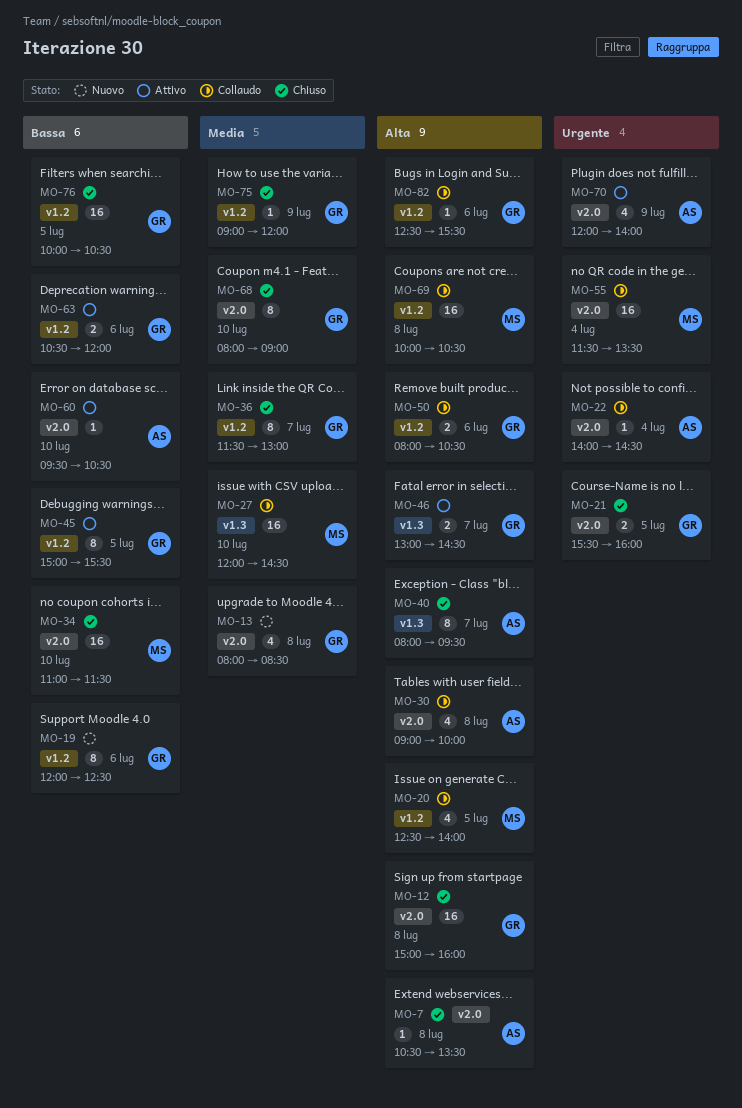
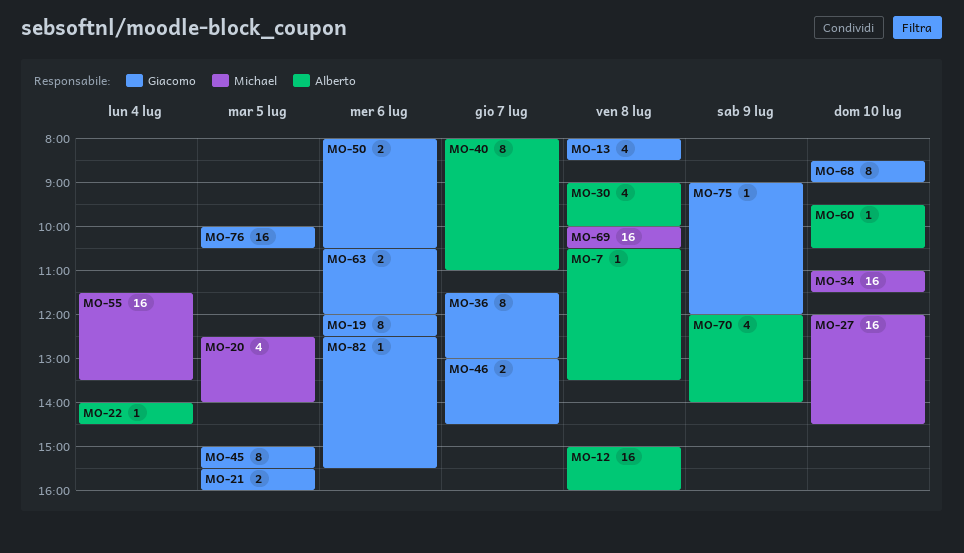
MO-12, owner: Giacomo -> Alberto
MO-40, ends: 09:30 -> 11:00
MO-68, begins: 08:00 -> 08:30

